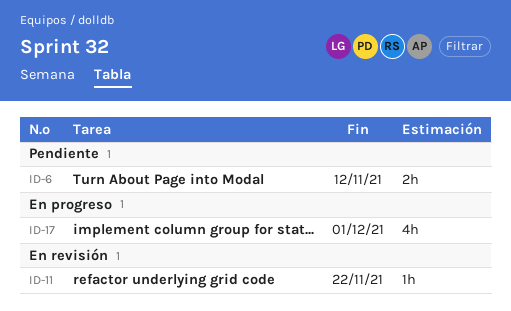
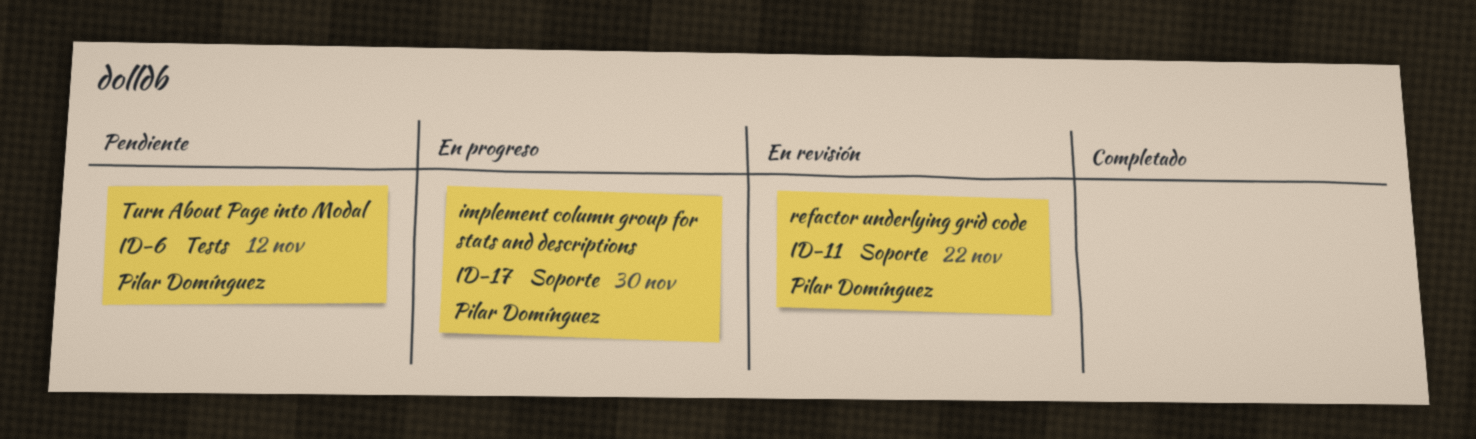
ID-17, due: Dec 1 -> Nov 30

